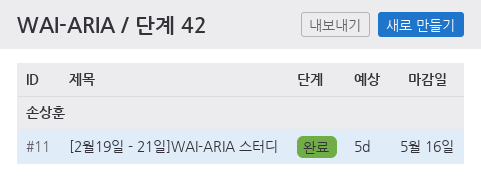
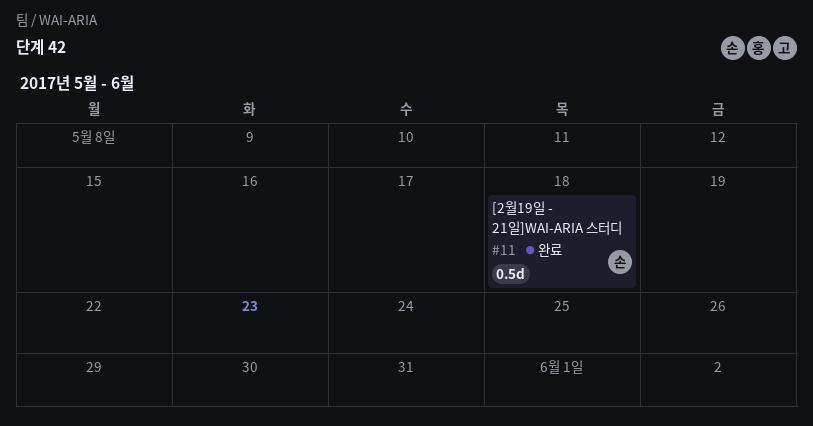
#11, estimate: 5d -> 0.5d
#11, due: May 16 -> May 18

